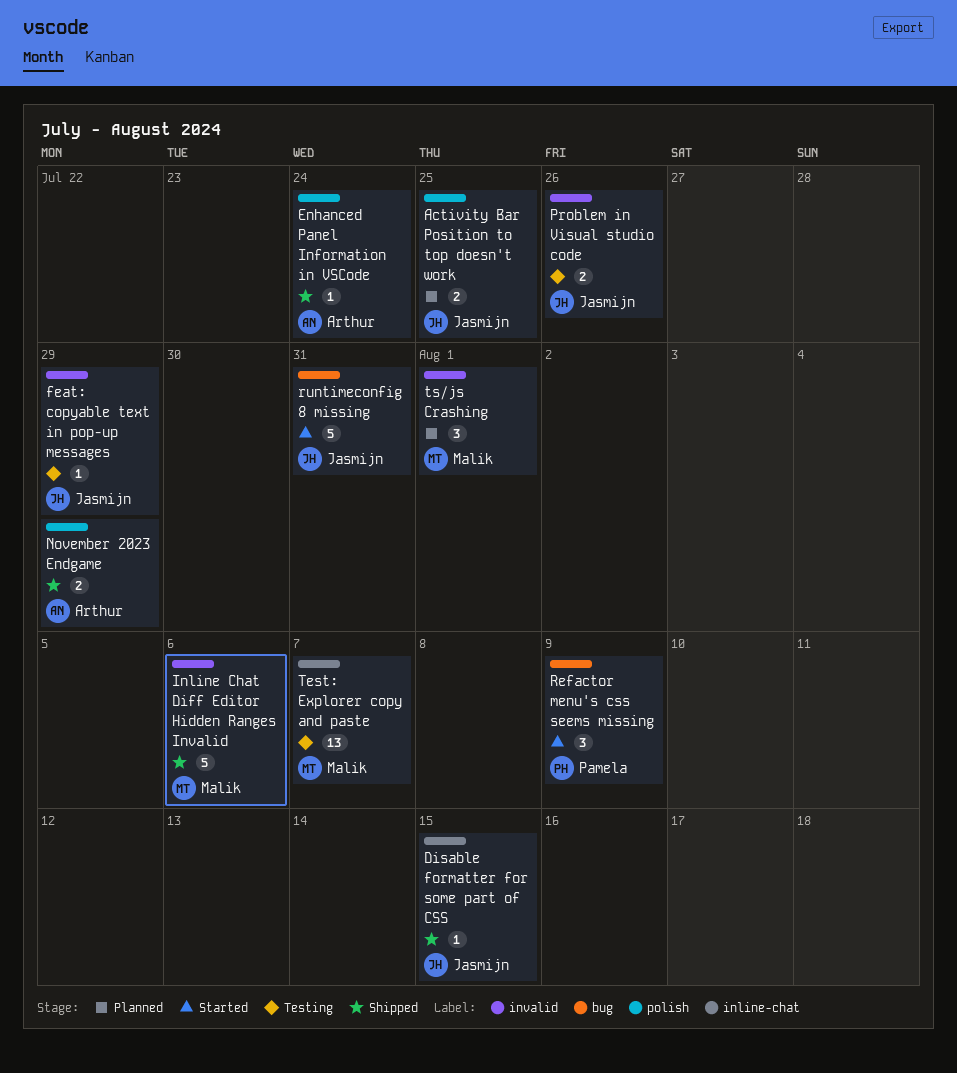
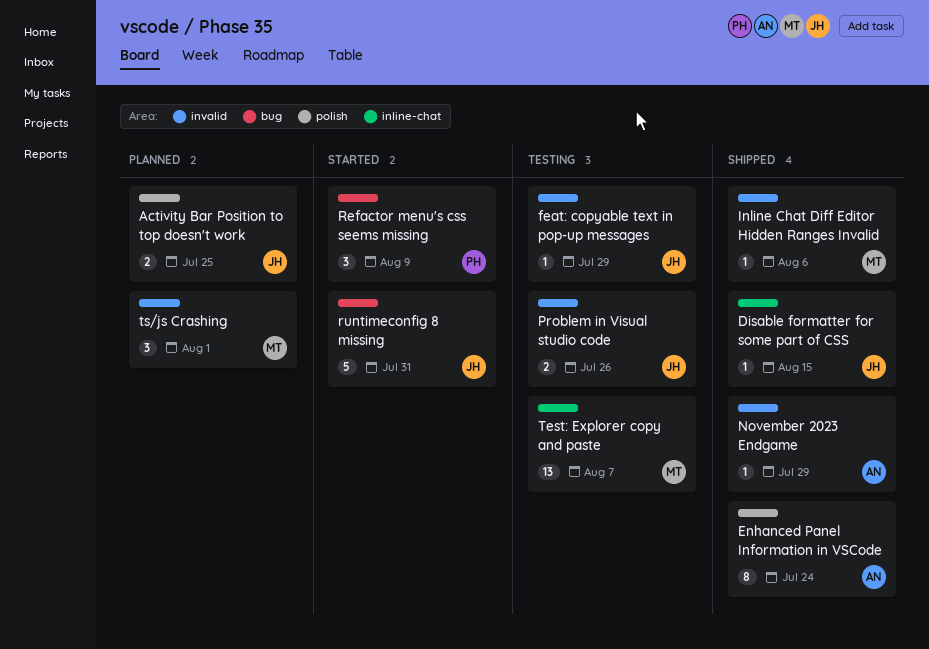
Enhanced Panel Information in VSCode, estimate: 1 -> 8
Inline Chat Diff Editor Hidden Ranges Invalid, estimate: 5 -> 1
November 2023 Endgame, label: polish -> invalid
November 2023 Endgame, estimate: 2 -> 1

